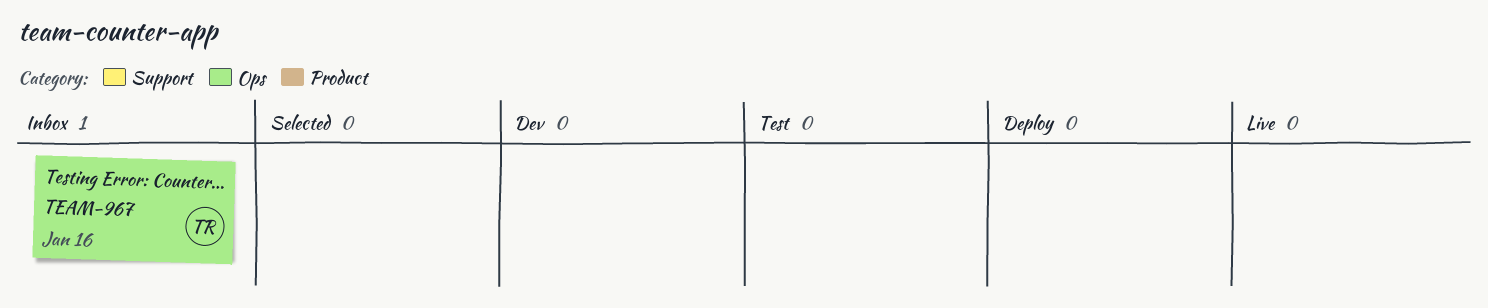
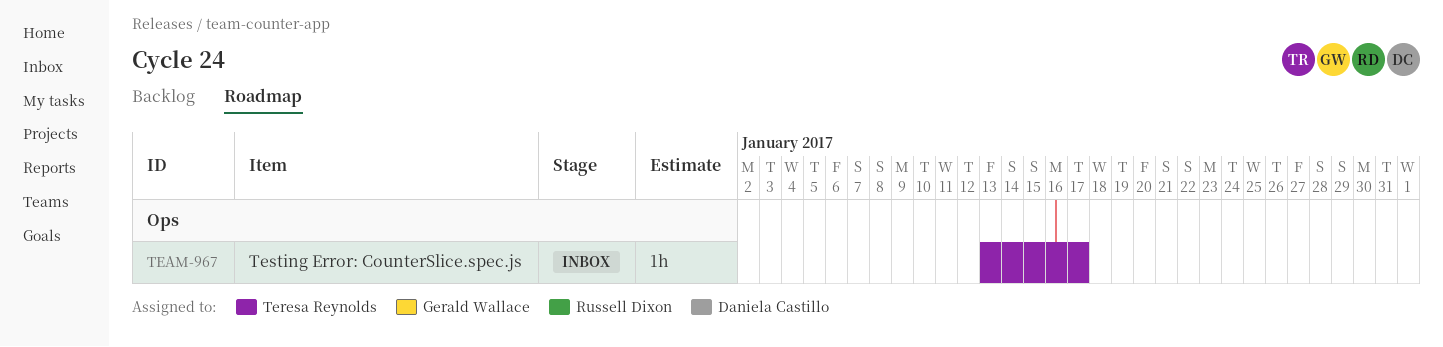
TEAM-967, due: Jan 16 -> Jan 17

